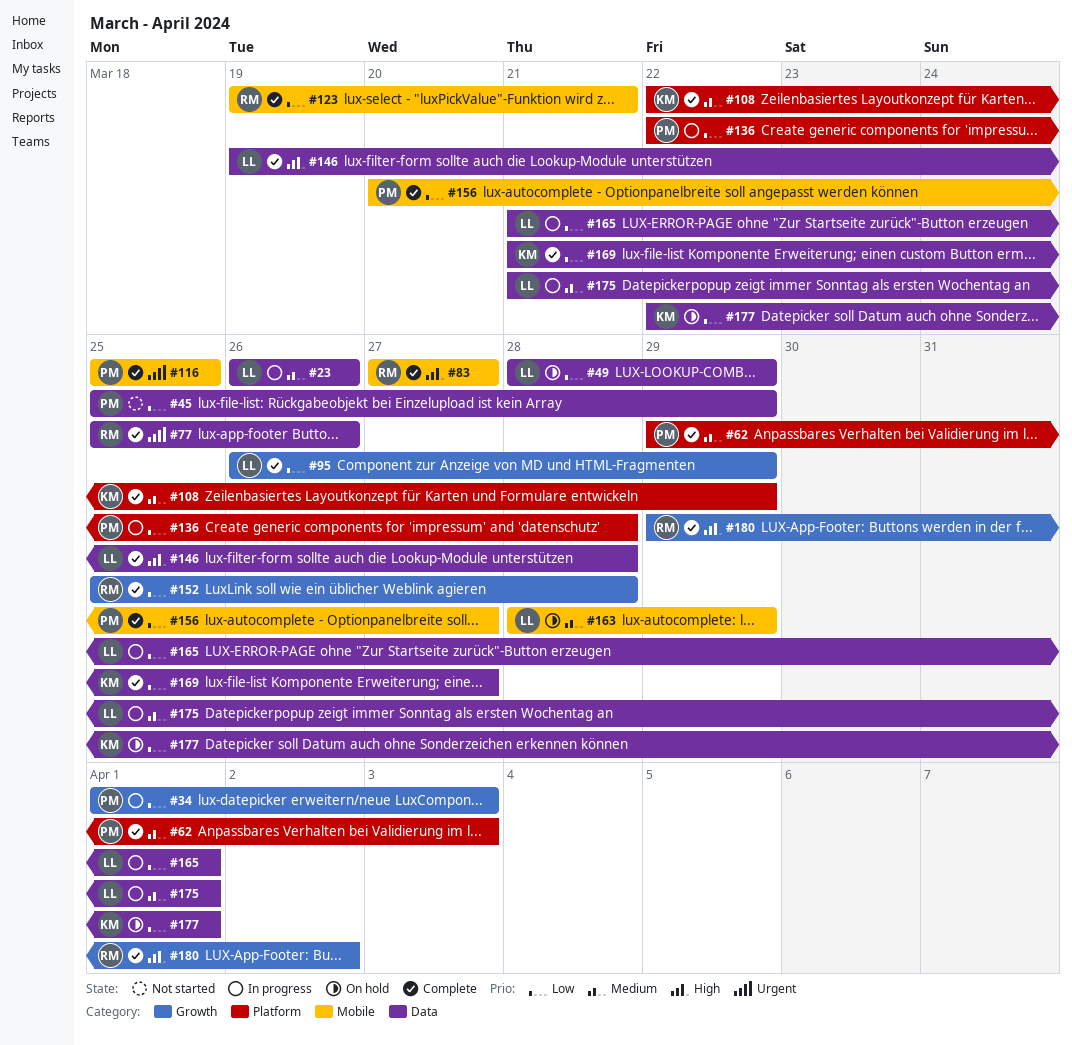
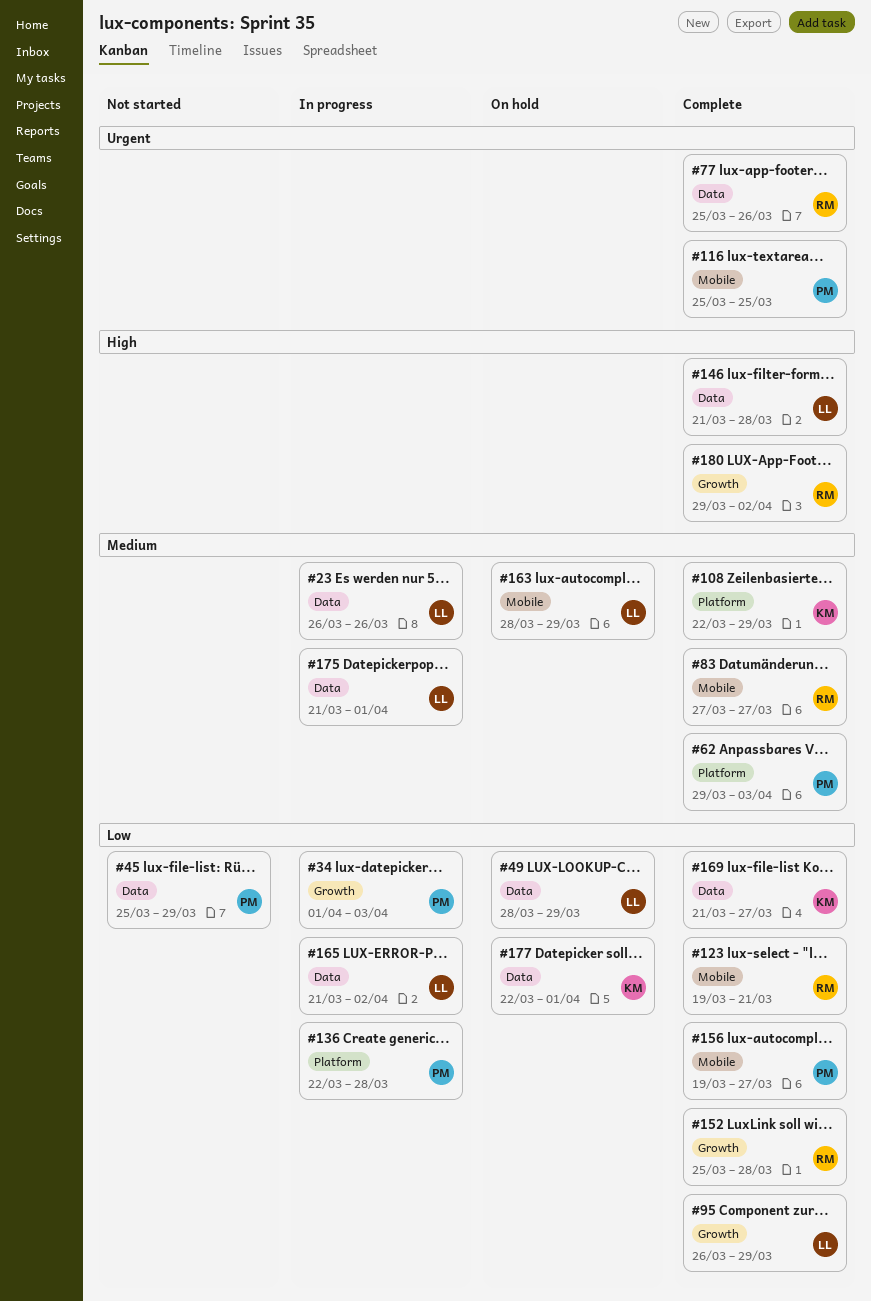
#83, priority: High -> Medium
#146, start: Mar 19 -> Mar 21
#156, start: Mar 20 -> Mar 19
#165, due: Apr 1 -> Apr 2

